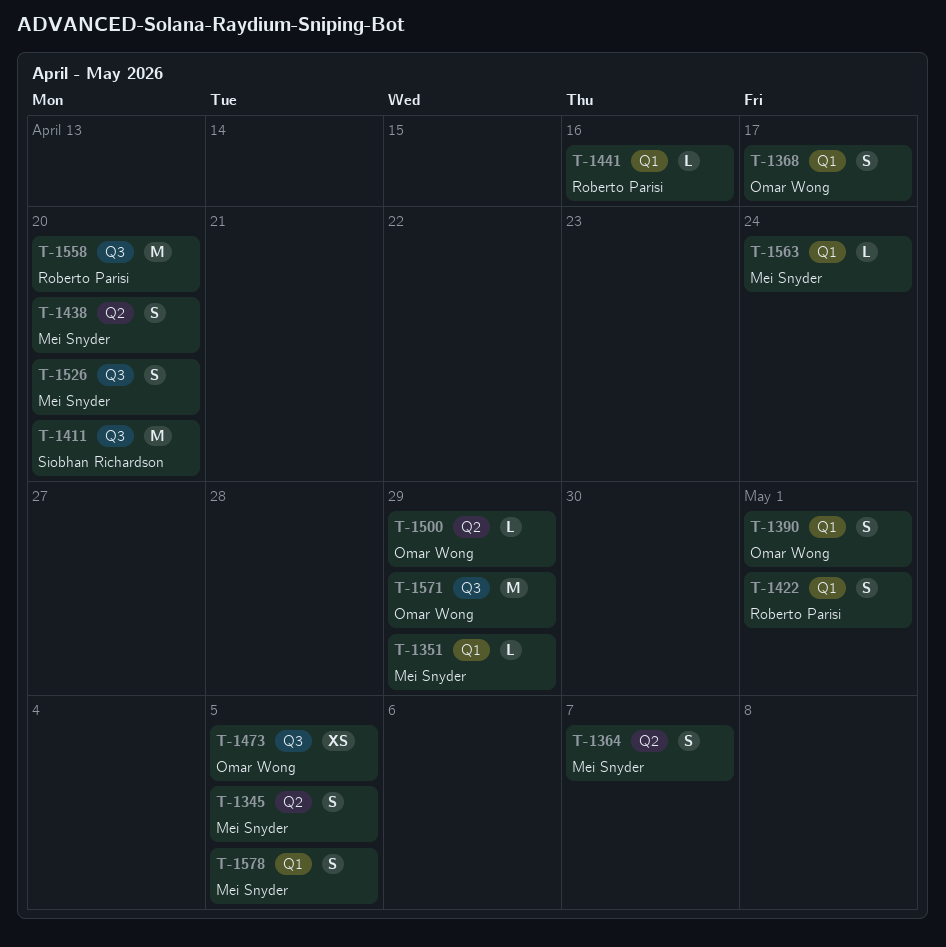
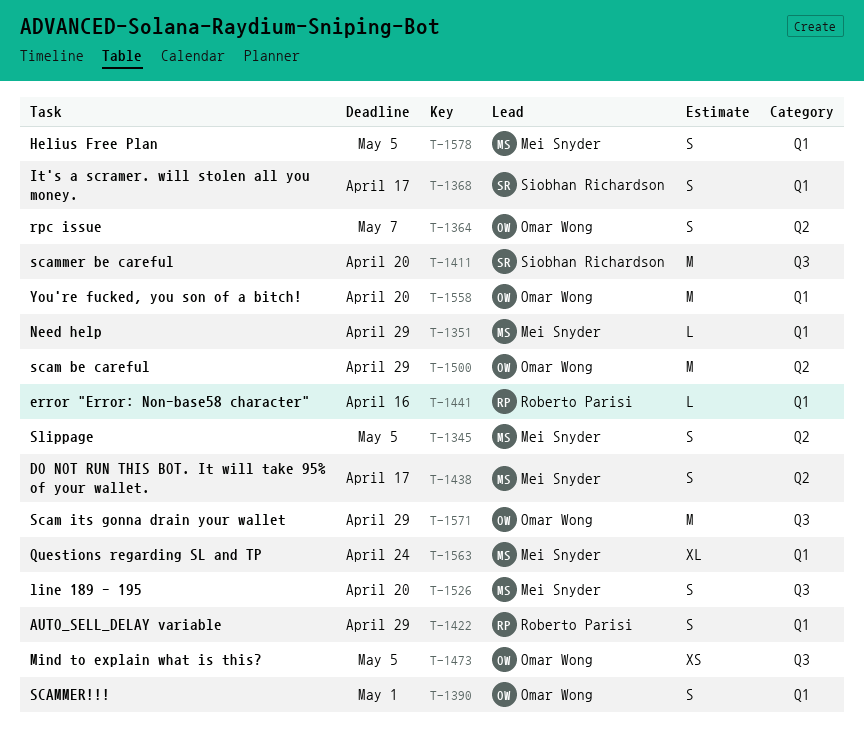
T-1364, owner: Mei Snyder -> Omar Wong
T-1368, owner: Omar Wong -> Siobhan Richardson
T-1422, due: May 1 -> Apr 29
T-1438, due: Apr 20 -> Apr 17
T-1500, estimate: L -> M
T-1558, owner: Roberto Parisi -> Omar Wong
T-1558, label: Q3 -> Q1
T-1563, estimate: L -> XL

